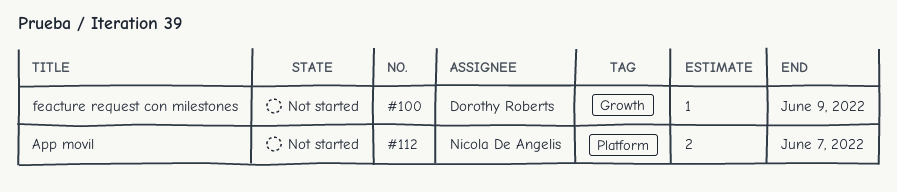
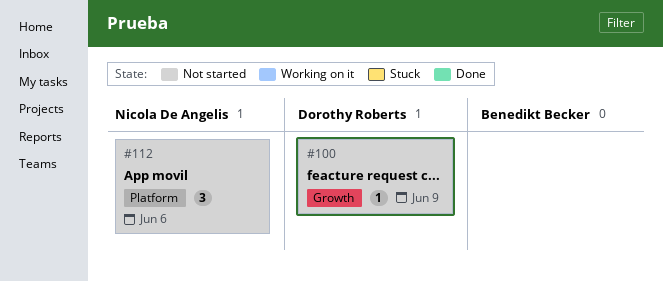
#112, estimate: 2 -> 3
#112, due: Jun 7 -> Jun 6

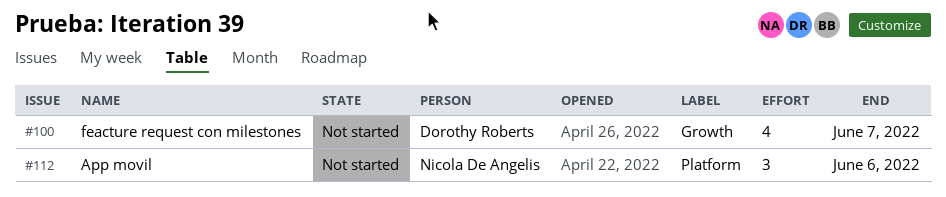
#100, estimate: 1 -> 4
#100, due: Jun 9 -> Jun 7

